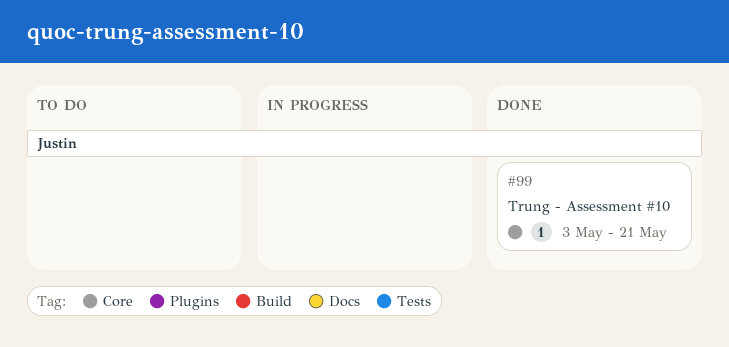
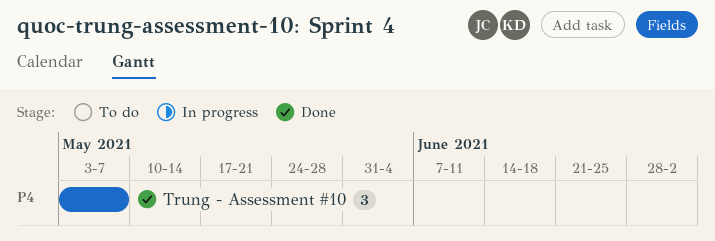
Trung - Assessment #10, estimate: 1 -> 3
Trung - Assessment #10, due: May 21 -> May 7

